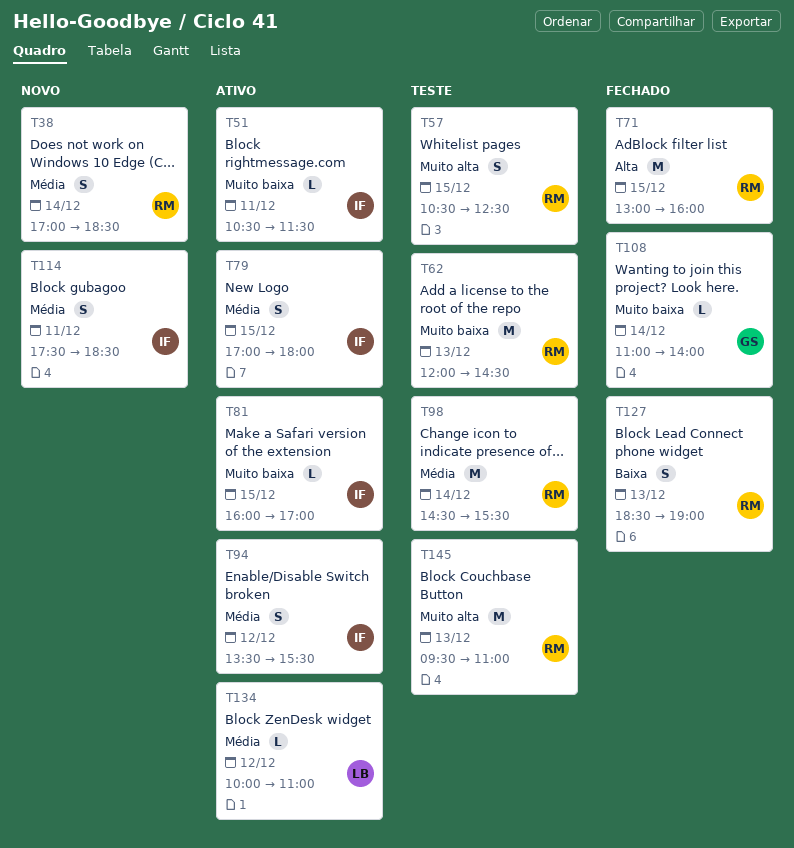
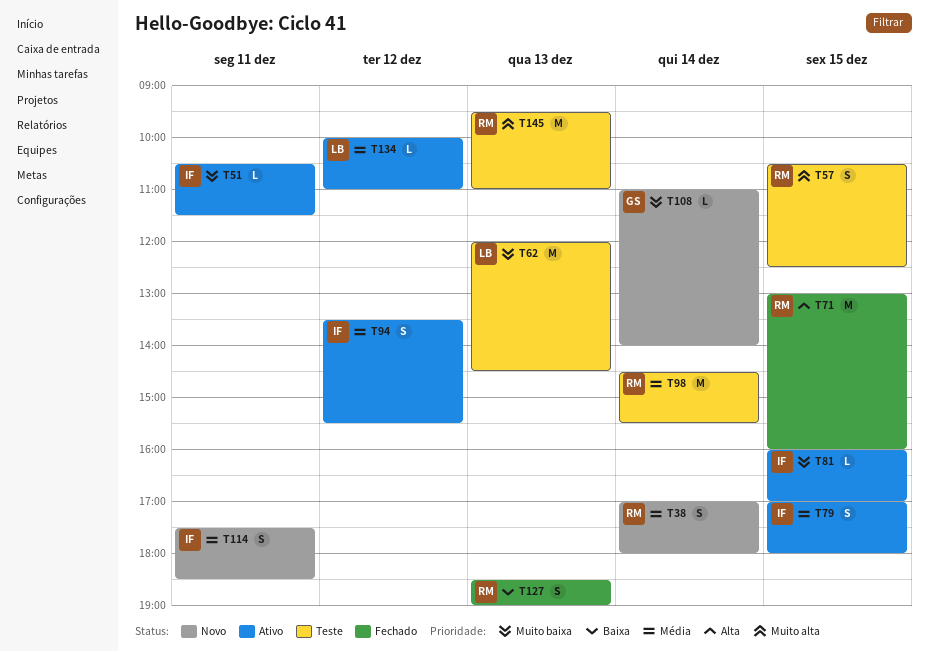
T38, ends: 18:30 -> 18:00
T62, owner: RM -> LB
T108, status: Fechado -> Novo

